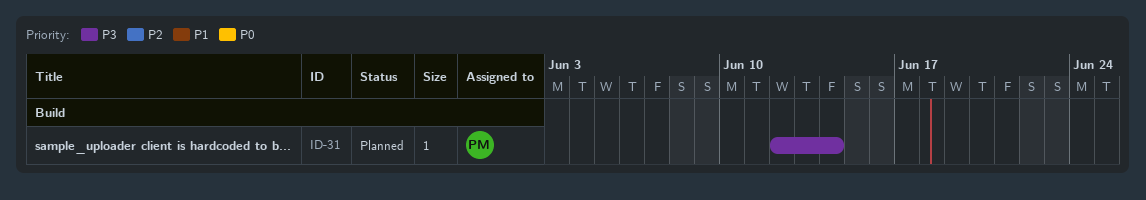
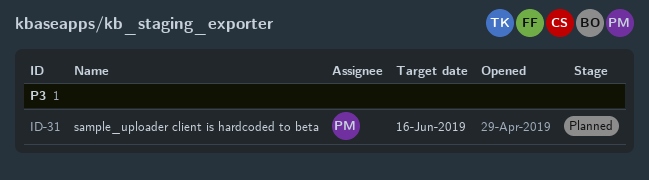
ID-31, due: Jun 14 -> Jun 16

